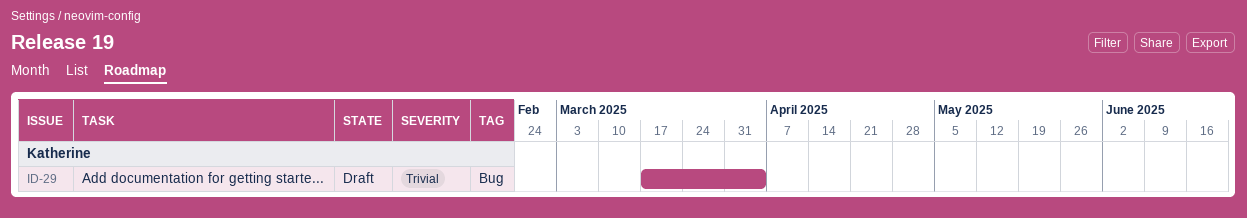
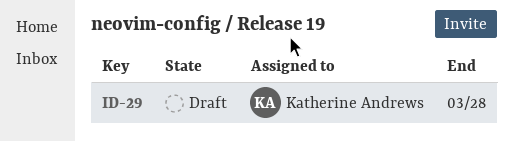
ID-29, due: Apr 4 -> Mar 28

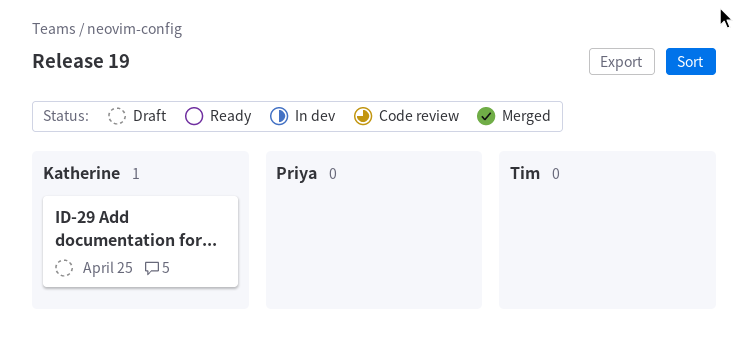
ID-29, due: Mar 28 -> Apr 25

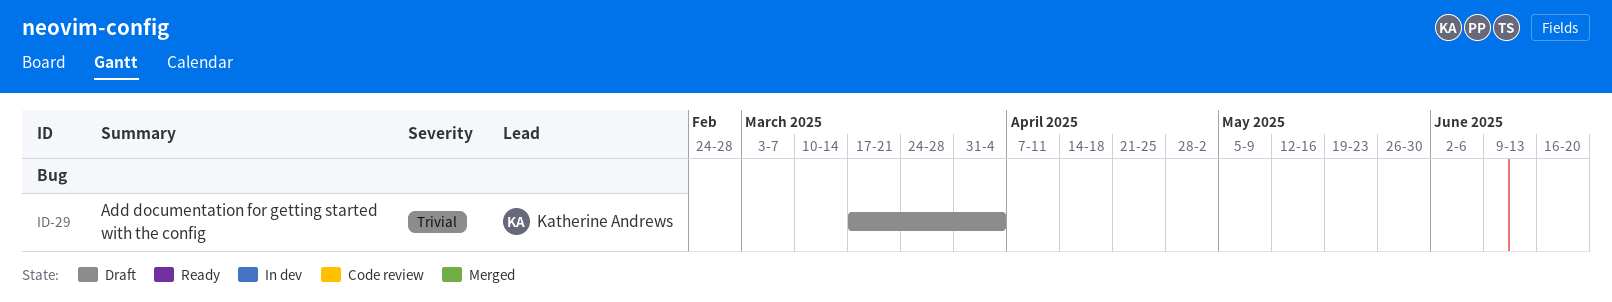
ID-29, due: Apr 25 -> Apr 4

